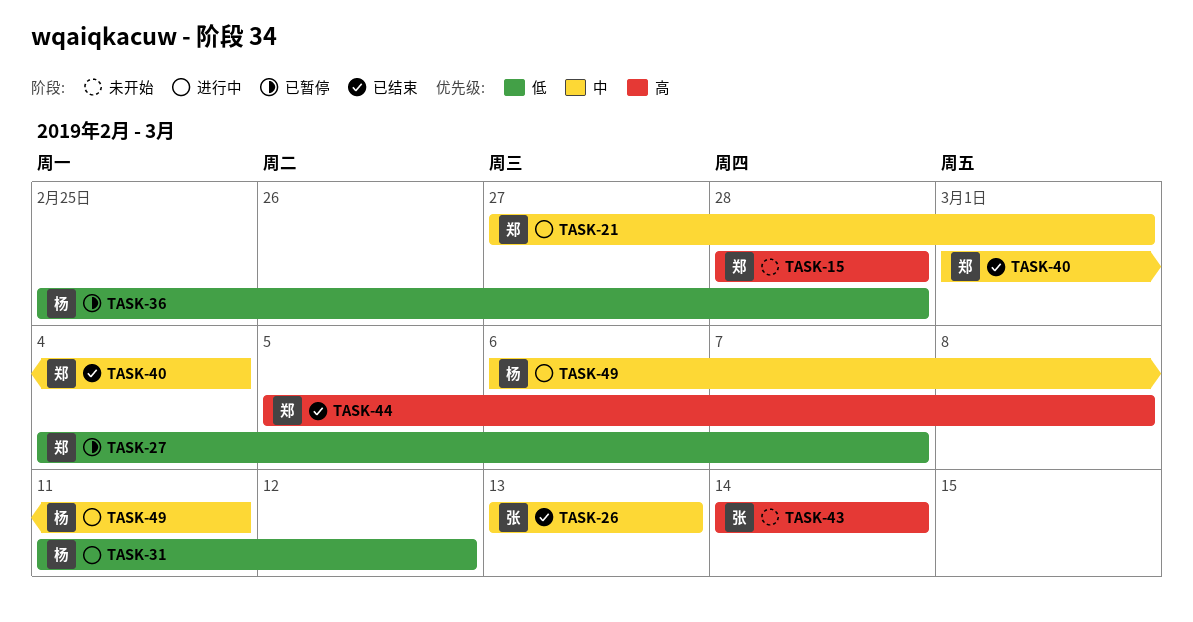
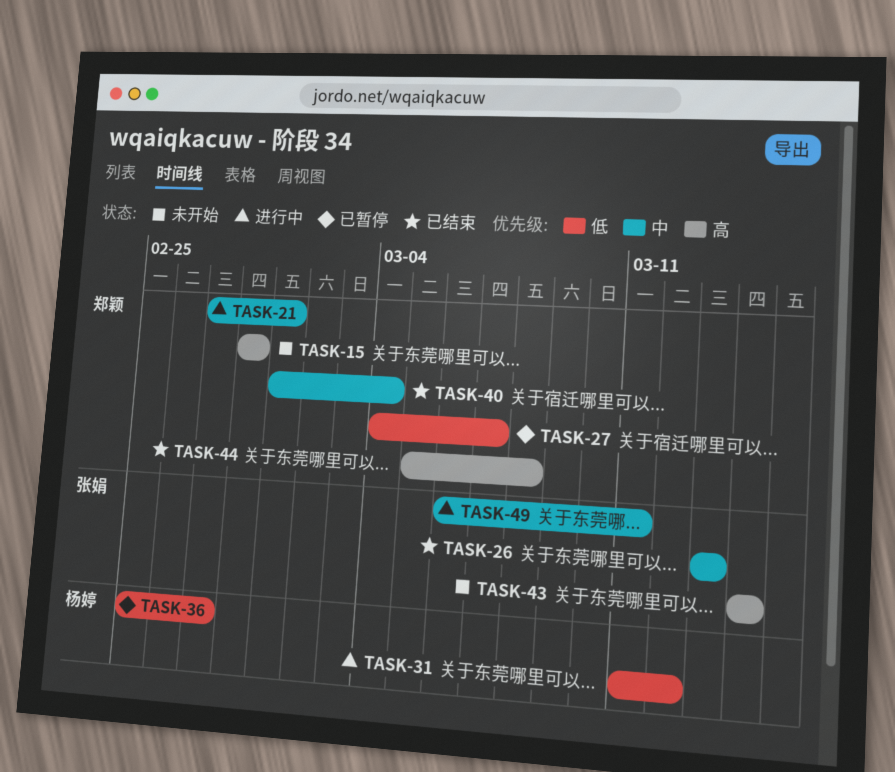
TASK-36, due: Feb 28 -> Feb 27
TASK-49, owner: 杨婷 -> 张娟

